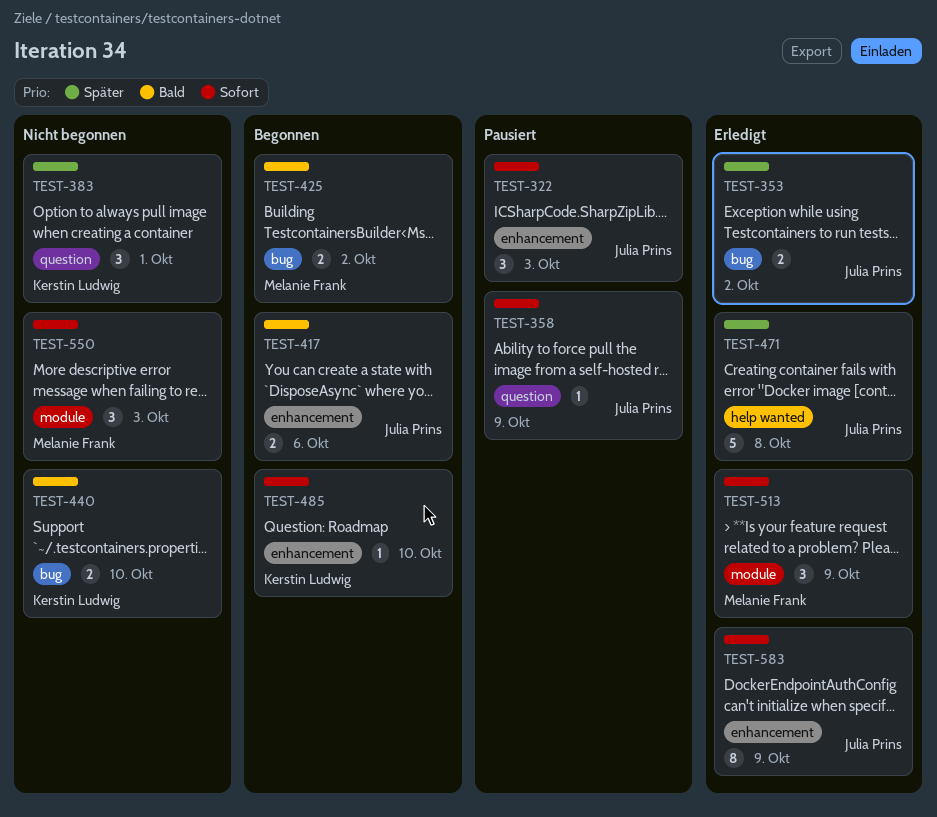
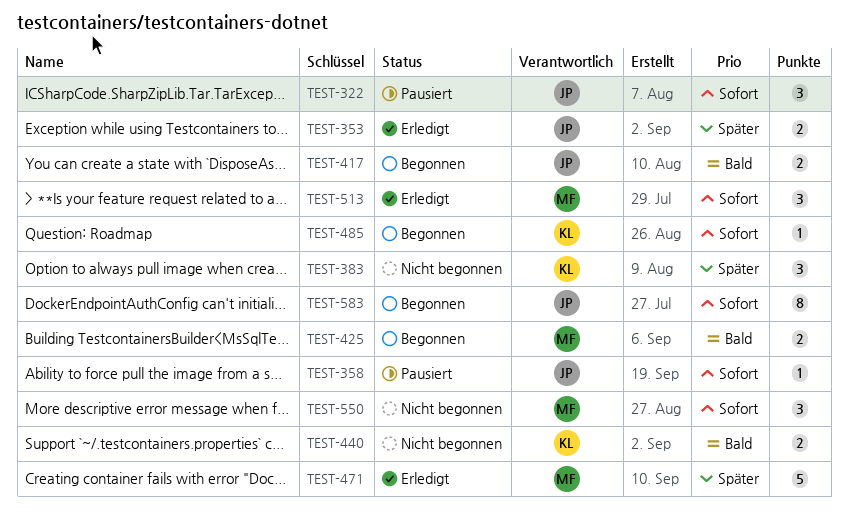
TEST-471, owner: Julia Prins -> Melanie Frank
TEST-583, status: Erledigt -> Begonnen

